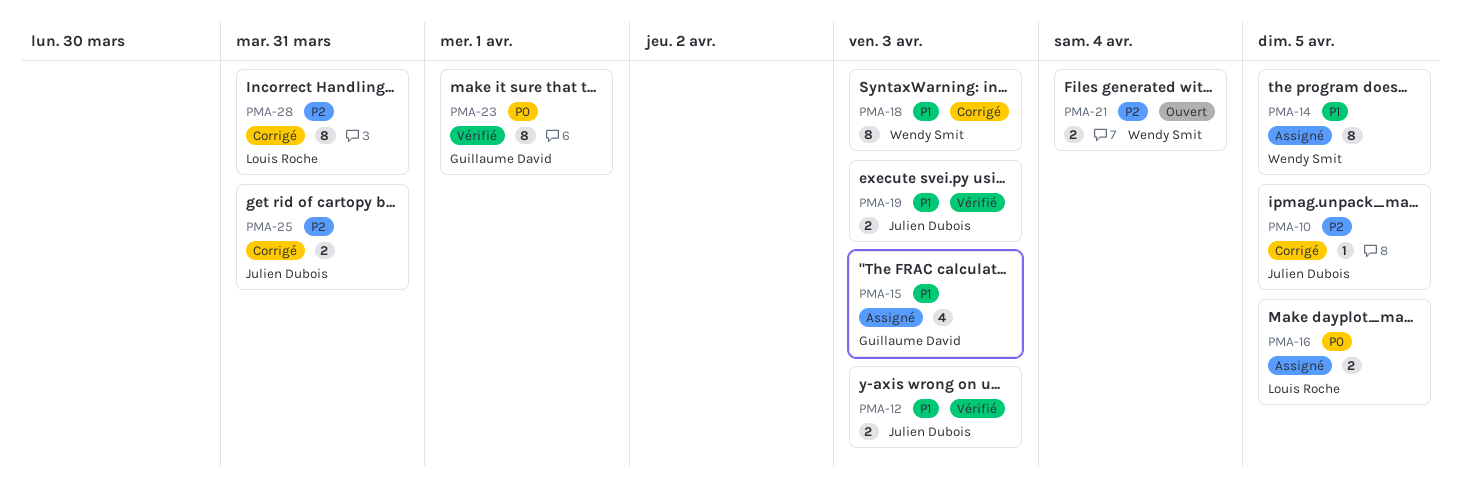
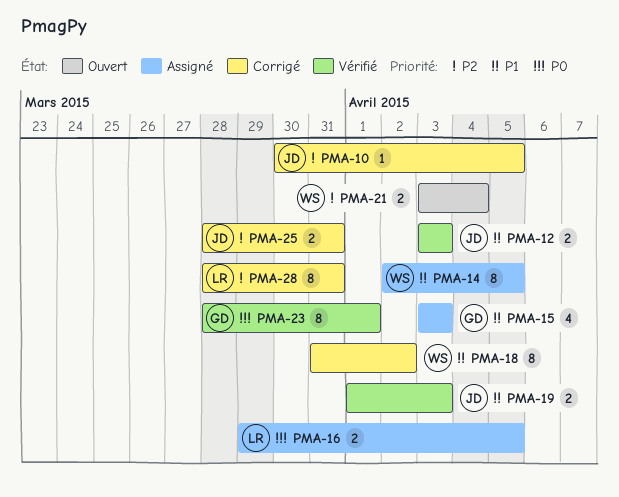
PMA-18, due: Apr 3 -> Apr 2

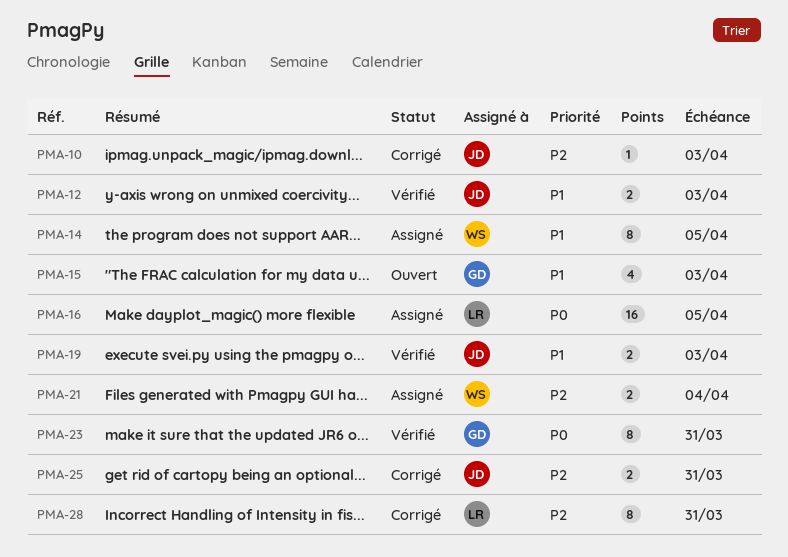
PMA-10, due: Apr 5 -> Apr 3
PMA-15, status: Assigné -> Ouvert
PMA-16, estimate: 2 -> 16
PMA-18: present -> none
PMA-21, status: Ouvert -> Assigné
PMA-23, due: Apr 1 -> Mar 31

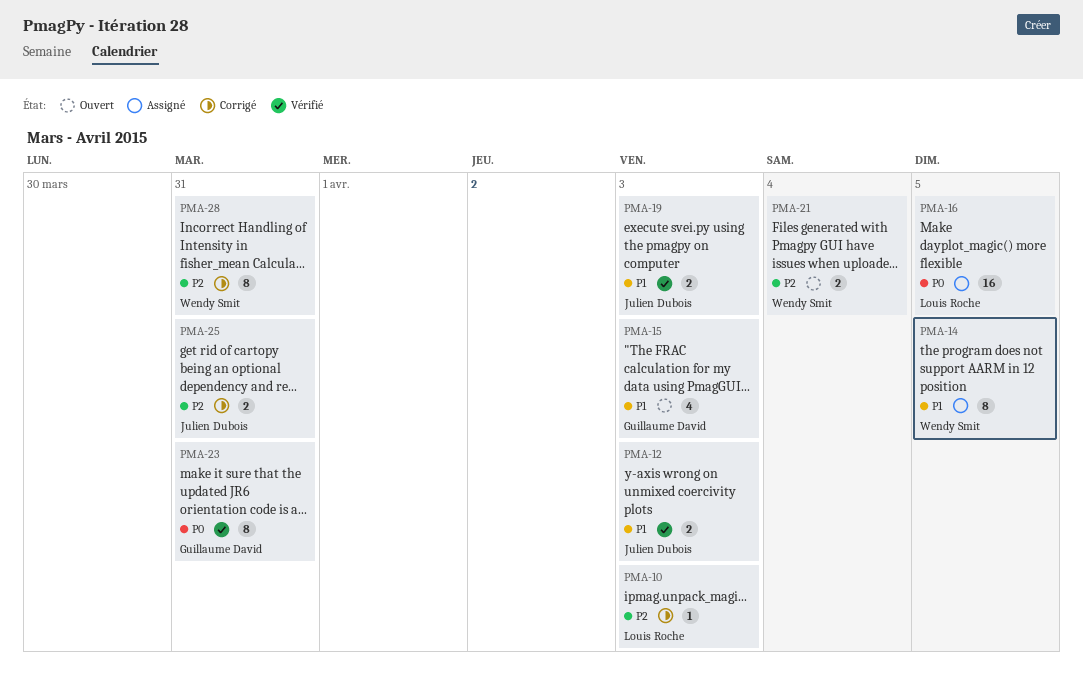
PMA-10, owner: Julien Dubois -> Louis Roche
PMA-21, status: Assigné -> Ouvert
PMA-28, owner: Louis Roche -> Wendy Smit

